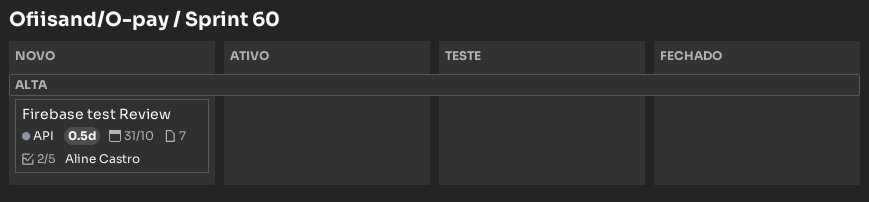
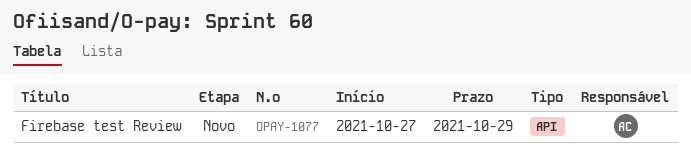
Firebase test Review, due: Oct 31 -> Oct 29

